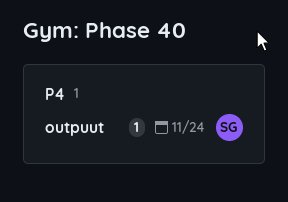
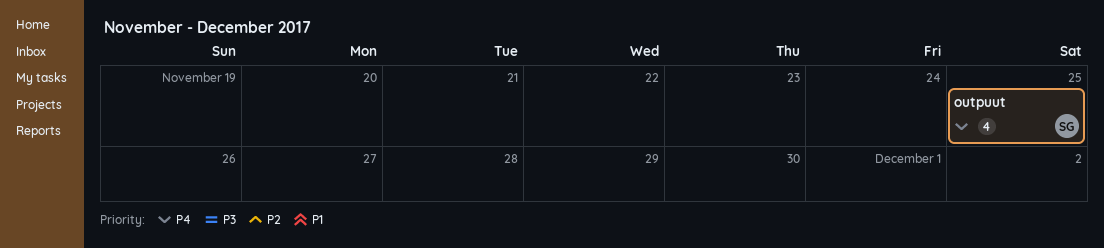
outpuut, estimate: 1 -> 4
outpuut, due: Nov 24 -> Nov 25

